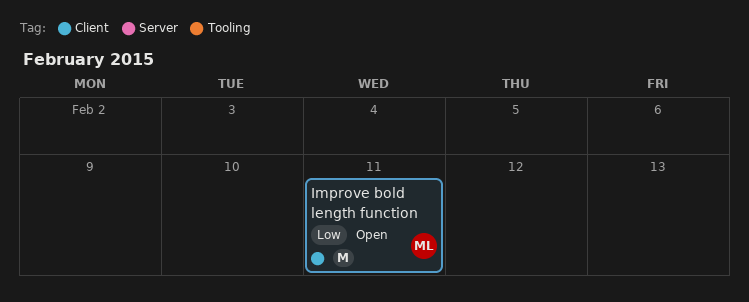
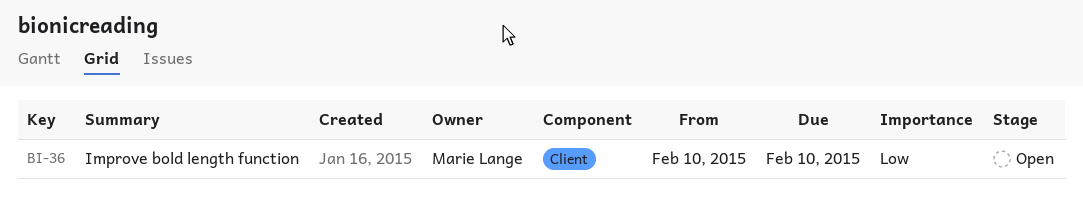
Improve bold length function, due: Feb 11 -> Feb 10

